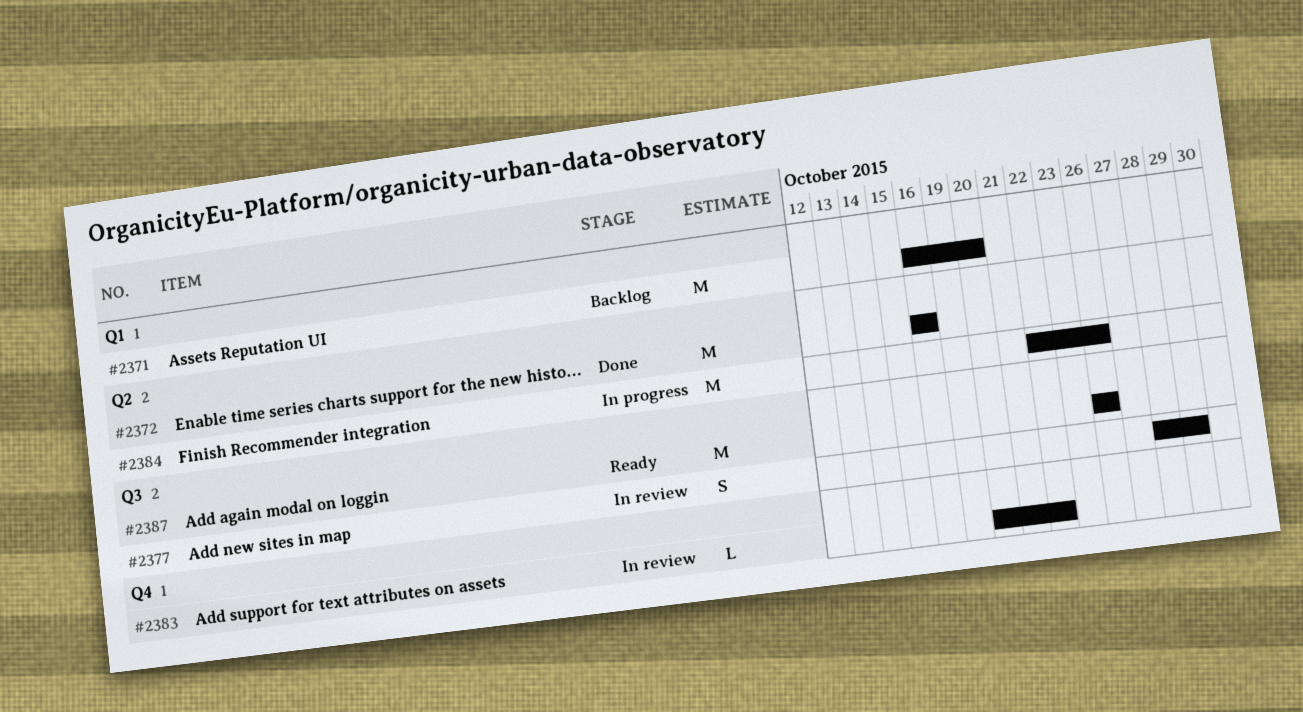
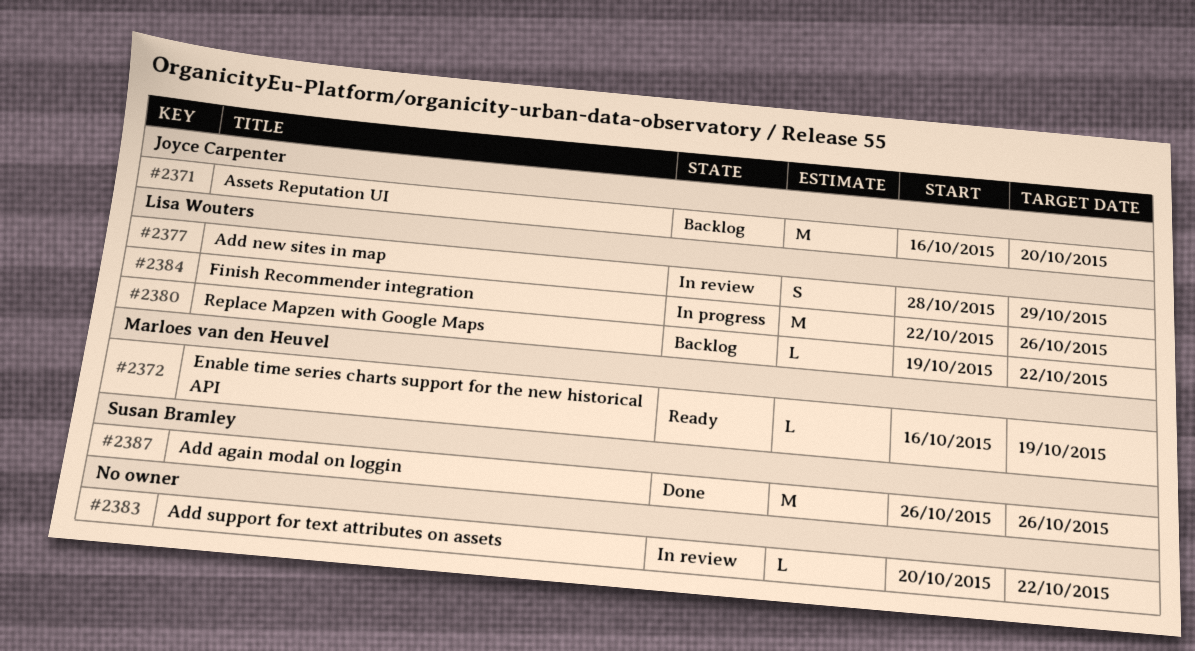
#2372, status: Done -> Ready
#2372, estimate: M -> L
#2372, due: Oct 16 -> Oct 19
#2380: none -> present
#2387, status: Ready -> Done

